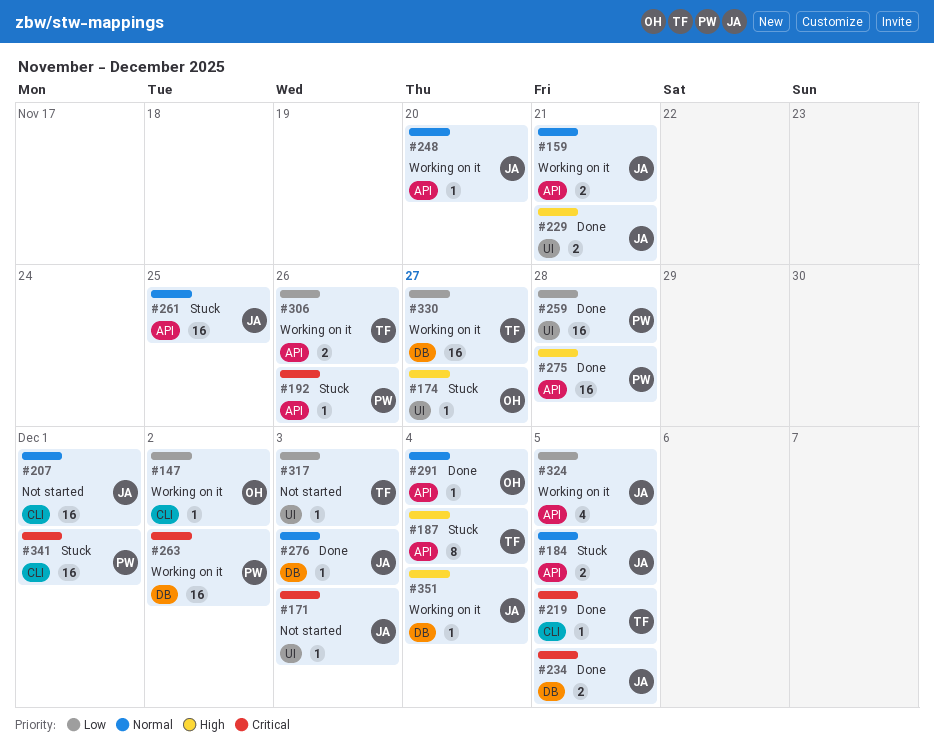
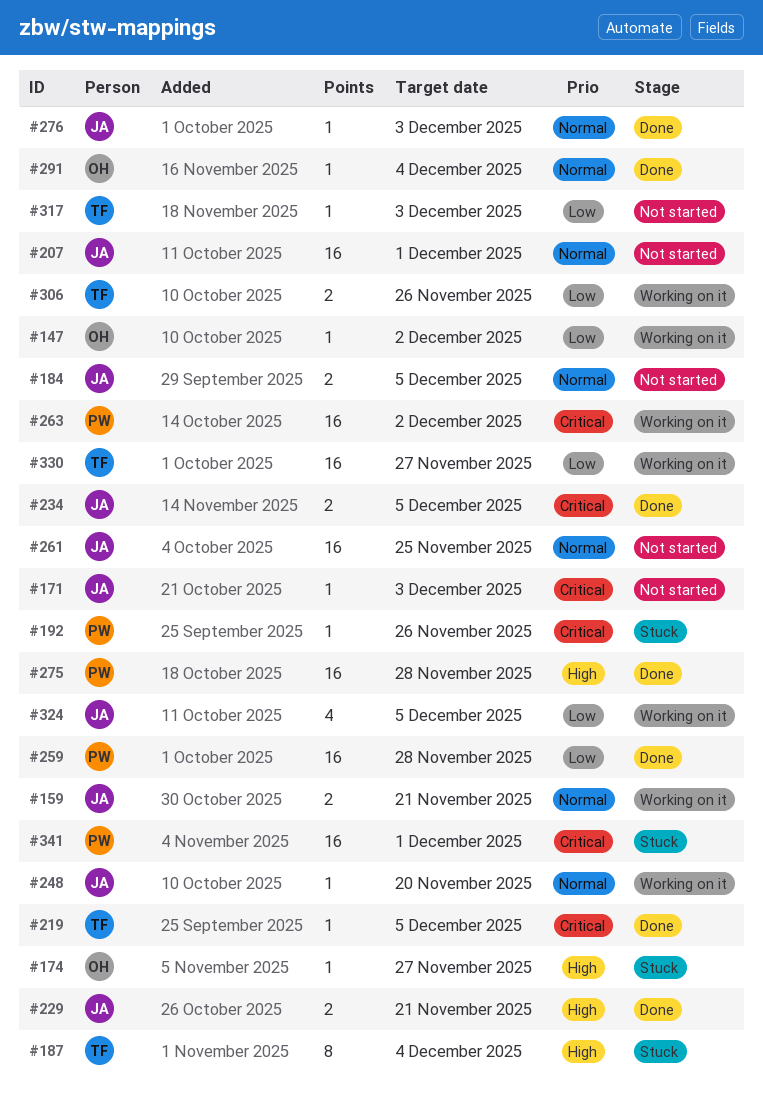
#184, status: Stuck -> Not started
#261, status: Stuck -> Not started
#351: present -> none

